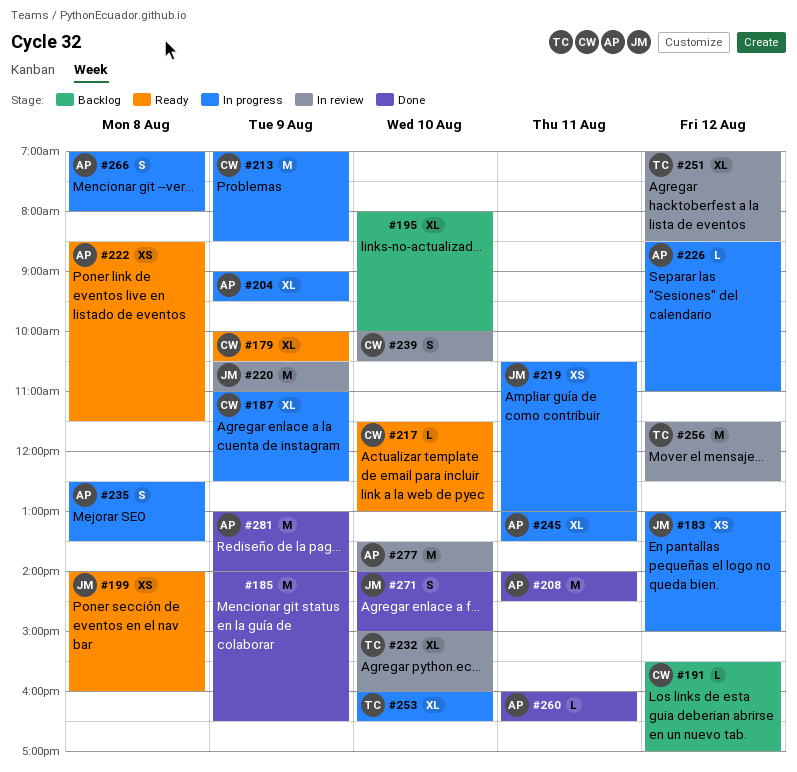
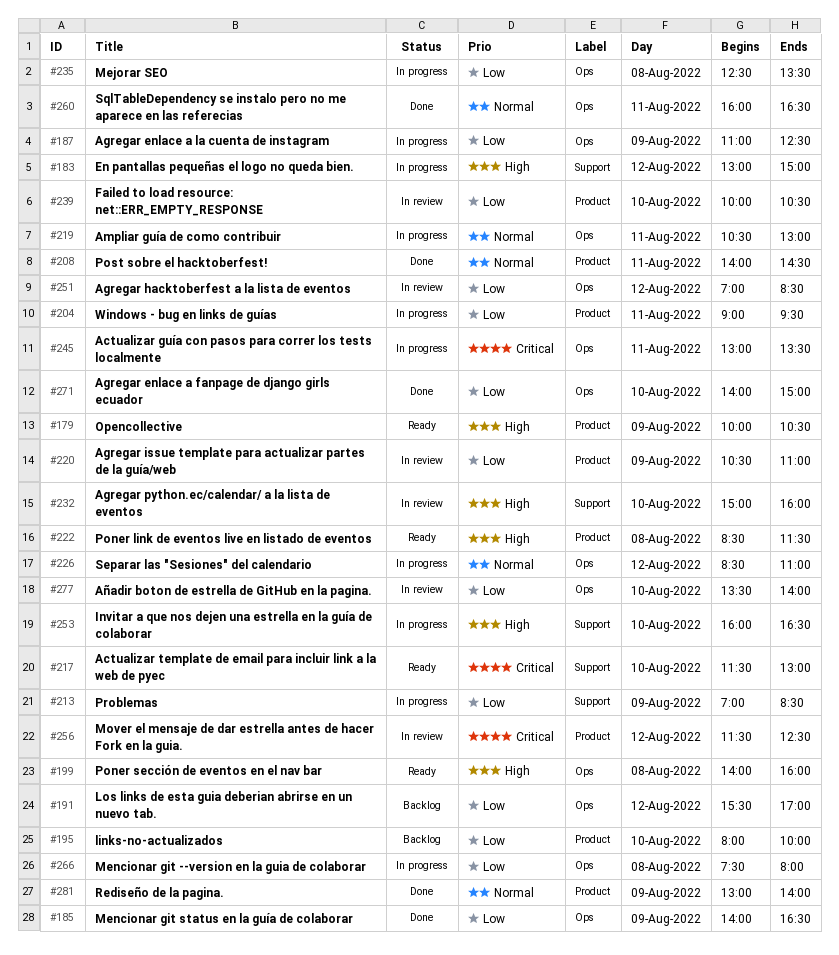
#204, day: Aug 9 -> Aug 11
#266, begins: 07:00 -> 07:30

